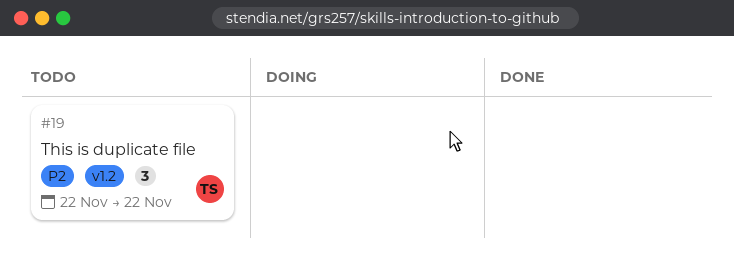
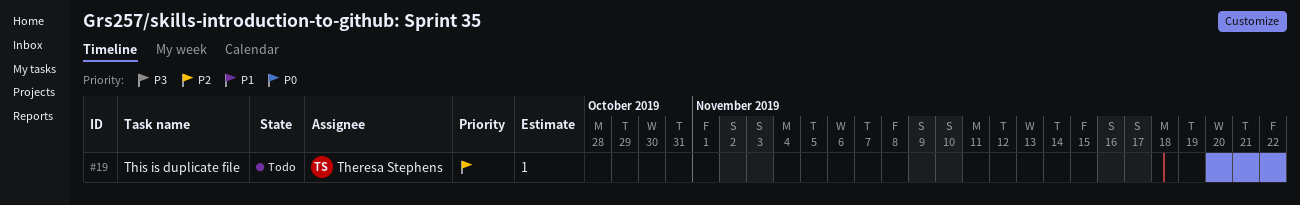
#19, estimate: 3 -> 1
#19, start: Nov 22 -> Nov 20

